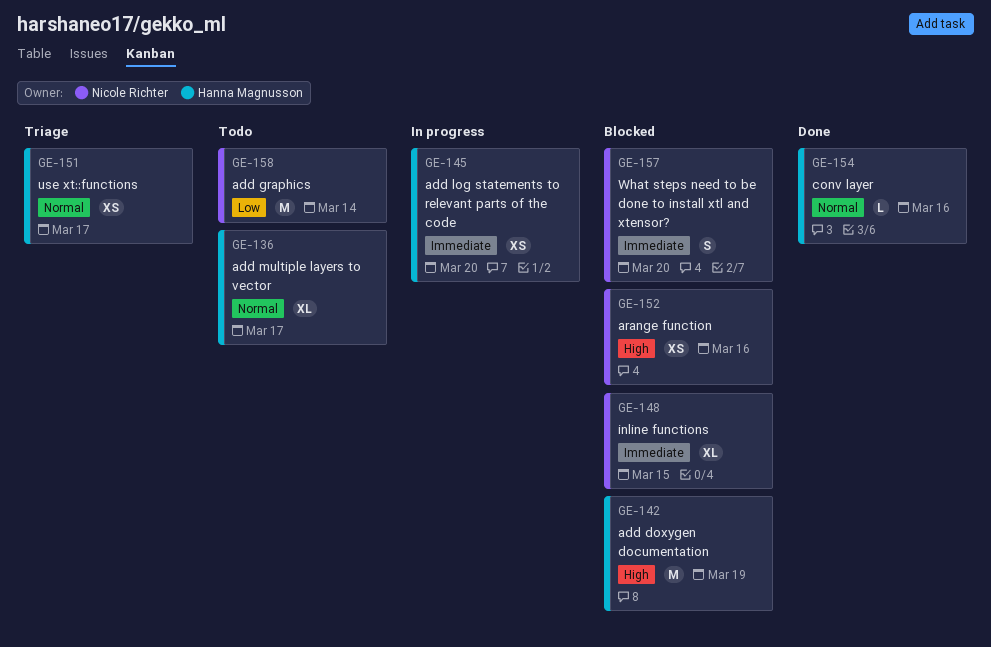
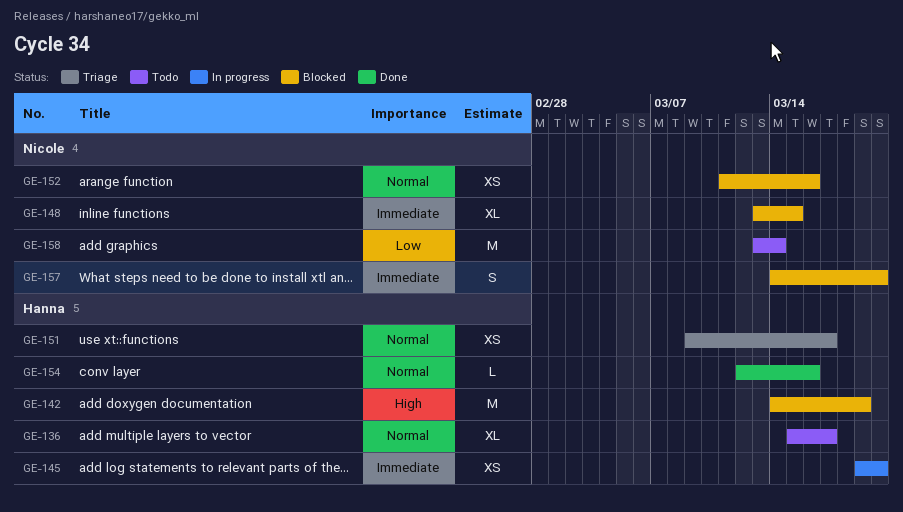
GE-152, priority: High -> Normal

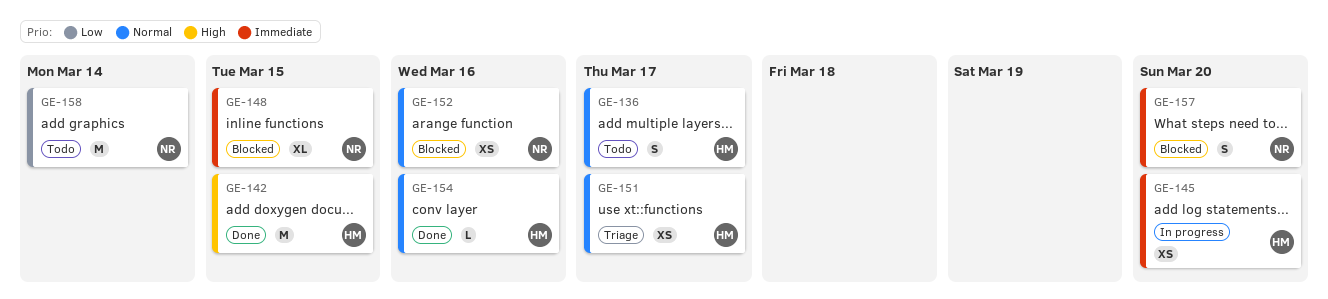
GE-136, estimate: XL -> S
GE-142, status: Blocked -> Done
GE-142, due: Mar 19 -> Mar 15

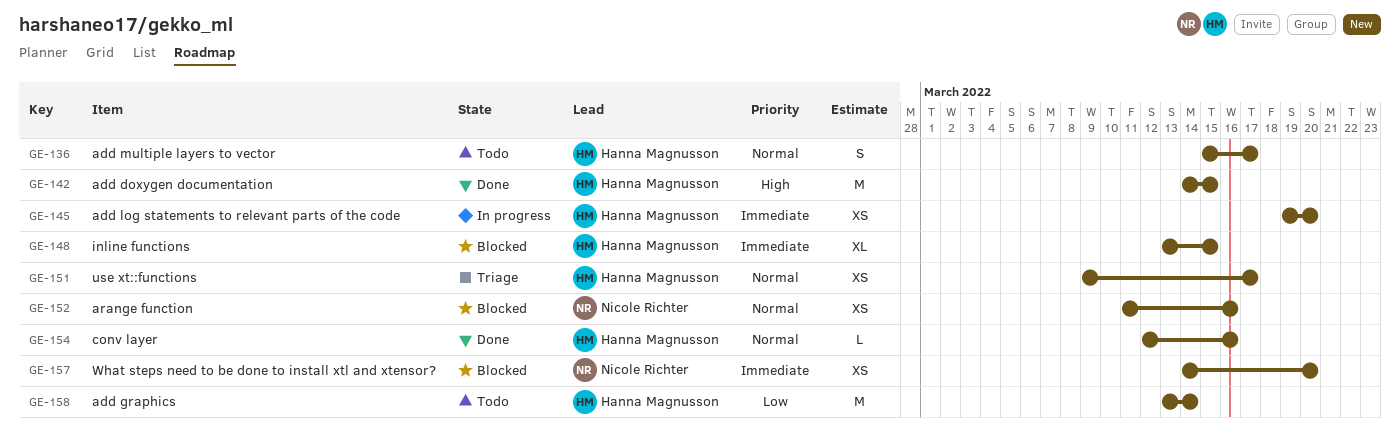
GE-148, owner: Nicole Richter -> Hanna Magnusson
GE-157, estimate: S -> XS
GE-158, owner: Nicole Richter -> Hanna Magnusson

